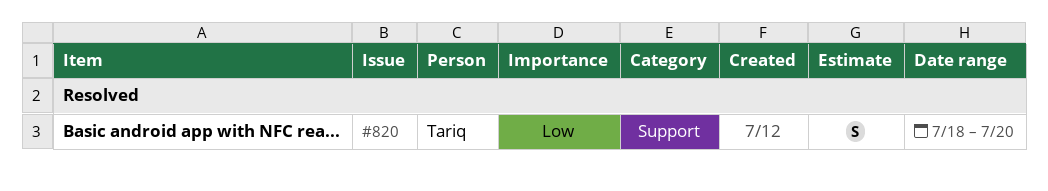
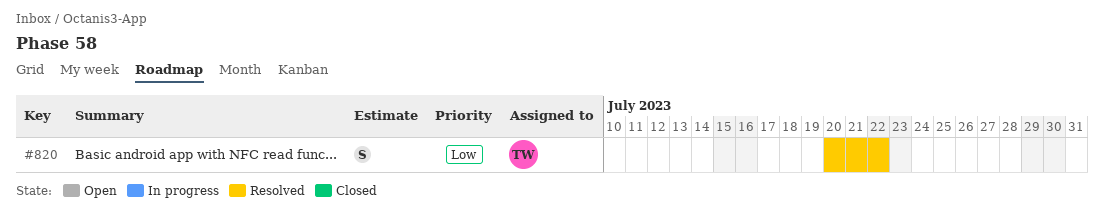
#820, start: Jul 18 -> Jul 20
#820, due: Jul 20 -> Jul 22

